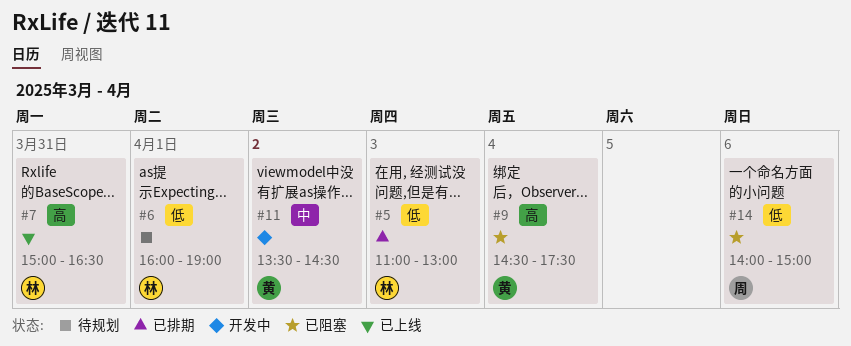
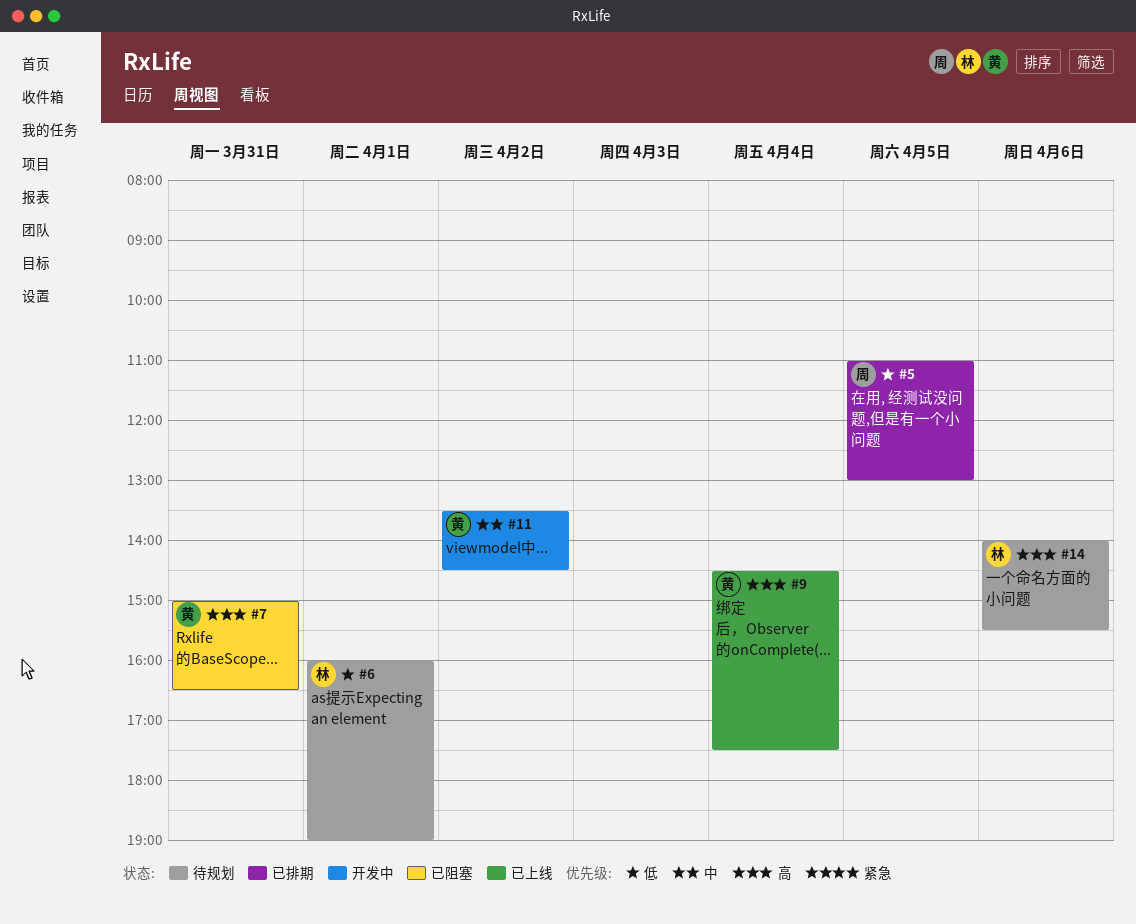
#5, owner: 林 -> 周
#5, day: Apr 3 -> Apr 5
#7, status: 已上线 -> 已阻塞
#7, owner: 林 -> 黄
#9, status: 已阻塞 -> 已上线
#14, status: 已阻塞 -> 待规划
#14, owner: 周 -> 林
#14, priority: 低 -> 高
#14, ends: 15:00 -> 15:30

